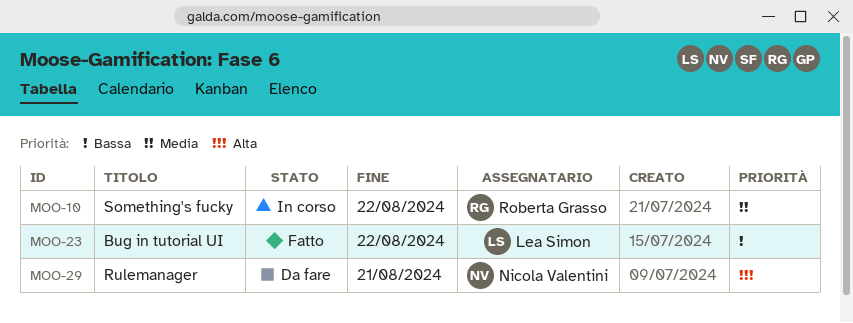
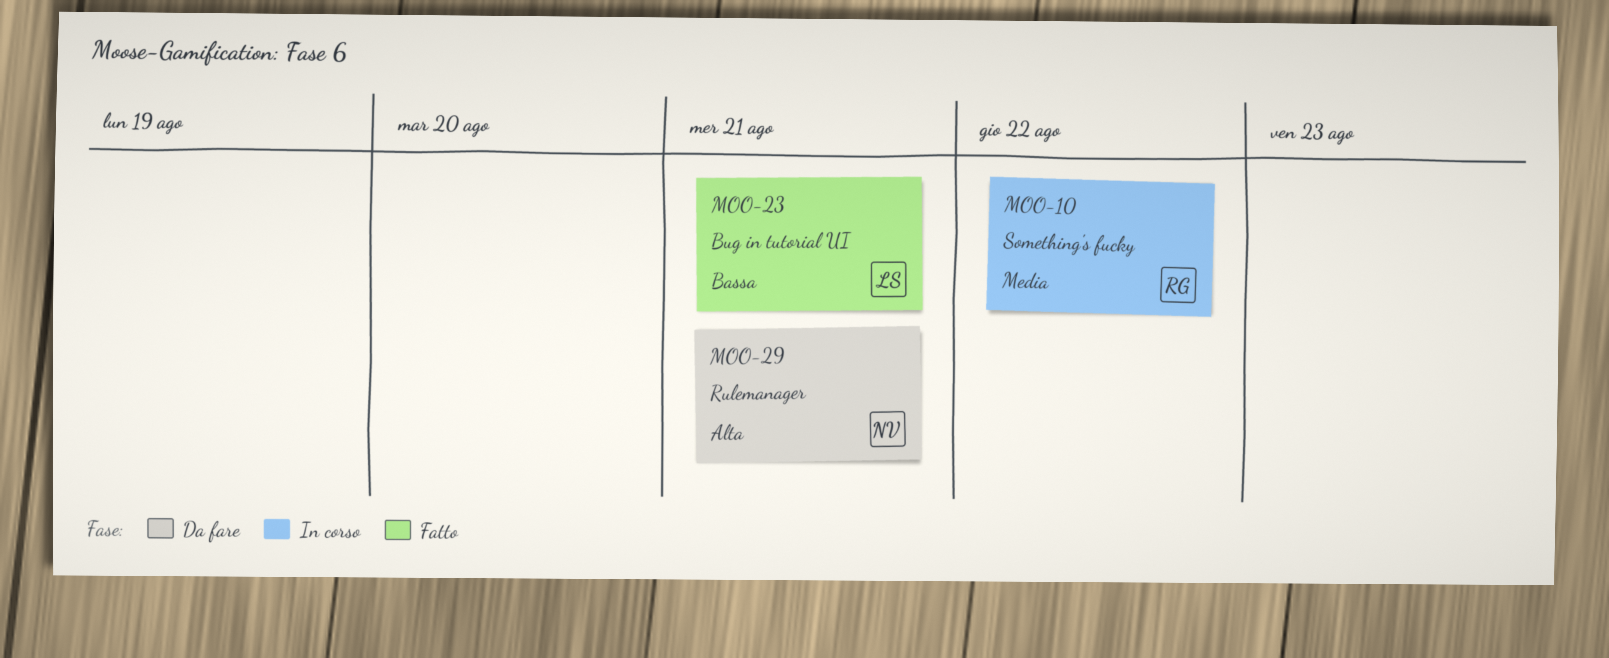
MOO-23, due: Aug 22 -> Aug 21

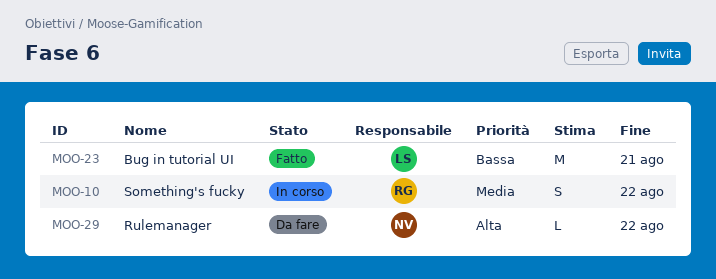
MOO-29, due: Aug 21 -> Aug 22

